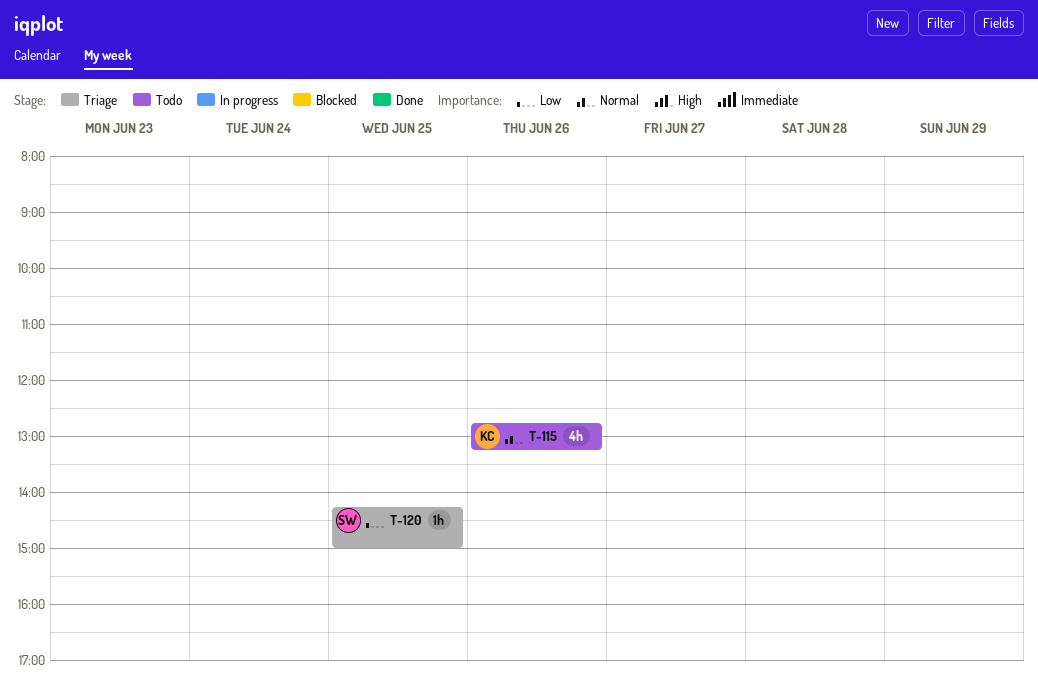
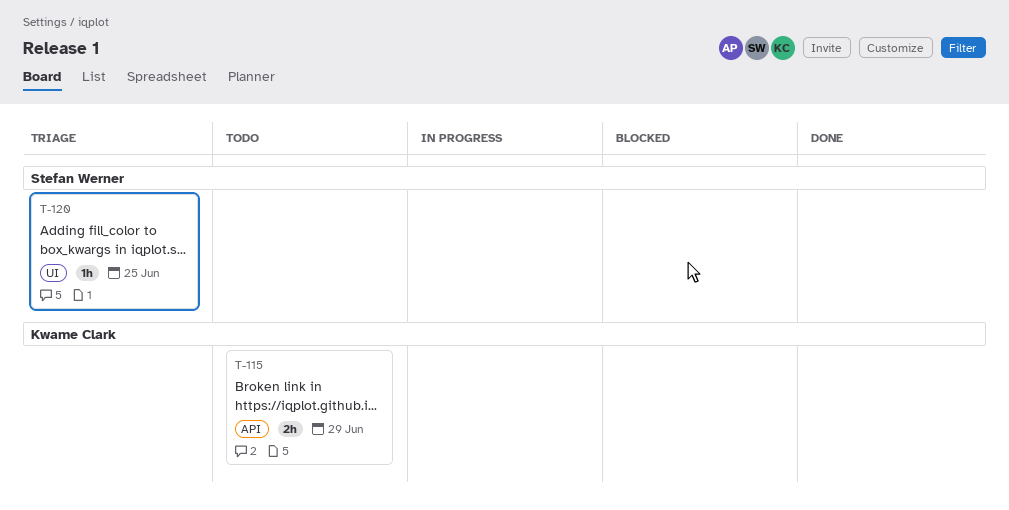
T-115, estimate: 4h -> 2h
T-115, day: Jun 26 -> Jun 29

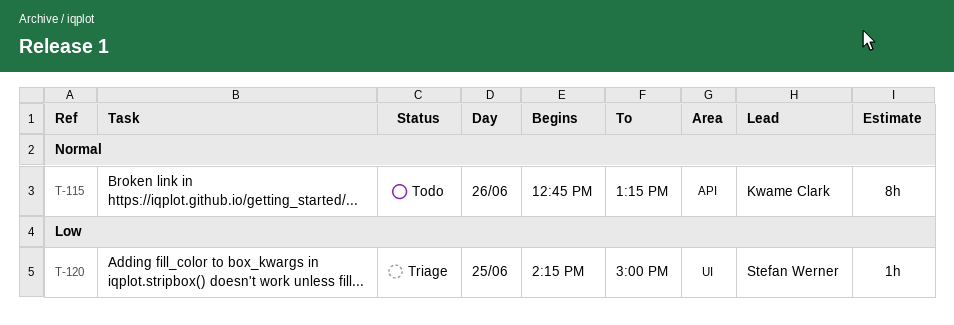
T-115, estimate: 2h -> 8h
T-115, day: Jun 29 -> Jun 26

